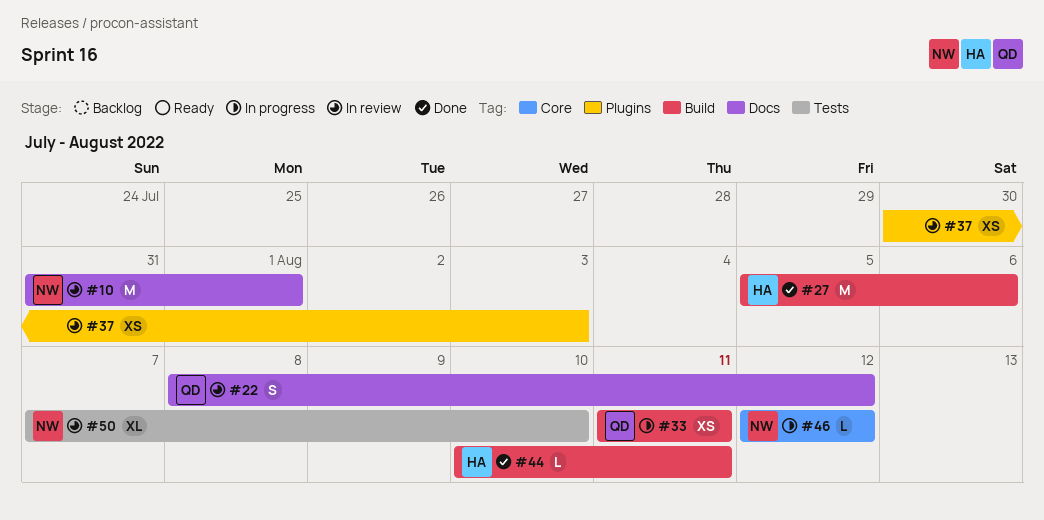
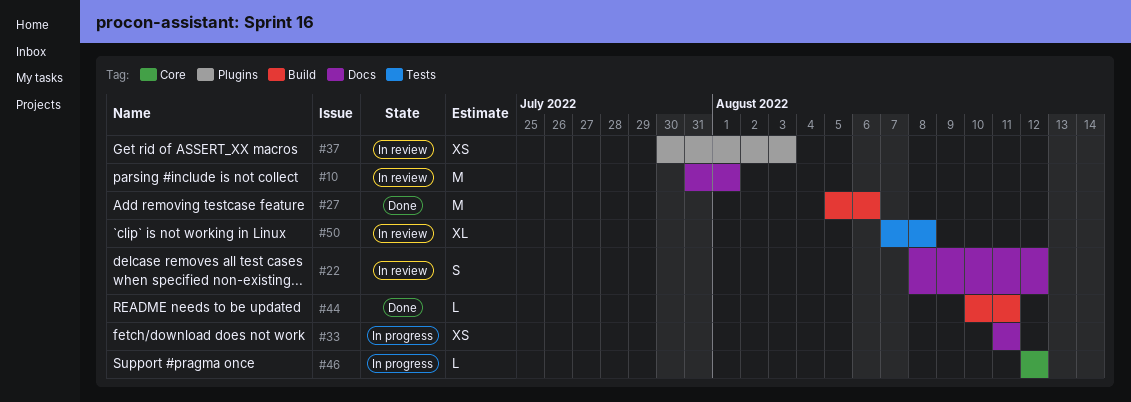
#33, label: Build -> Docs
#50, due: Aug 10 -> Aug 8

